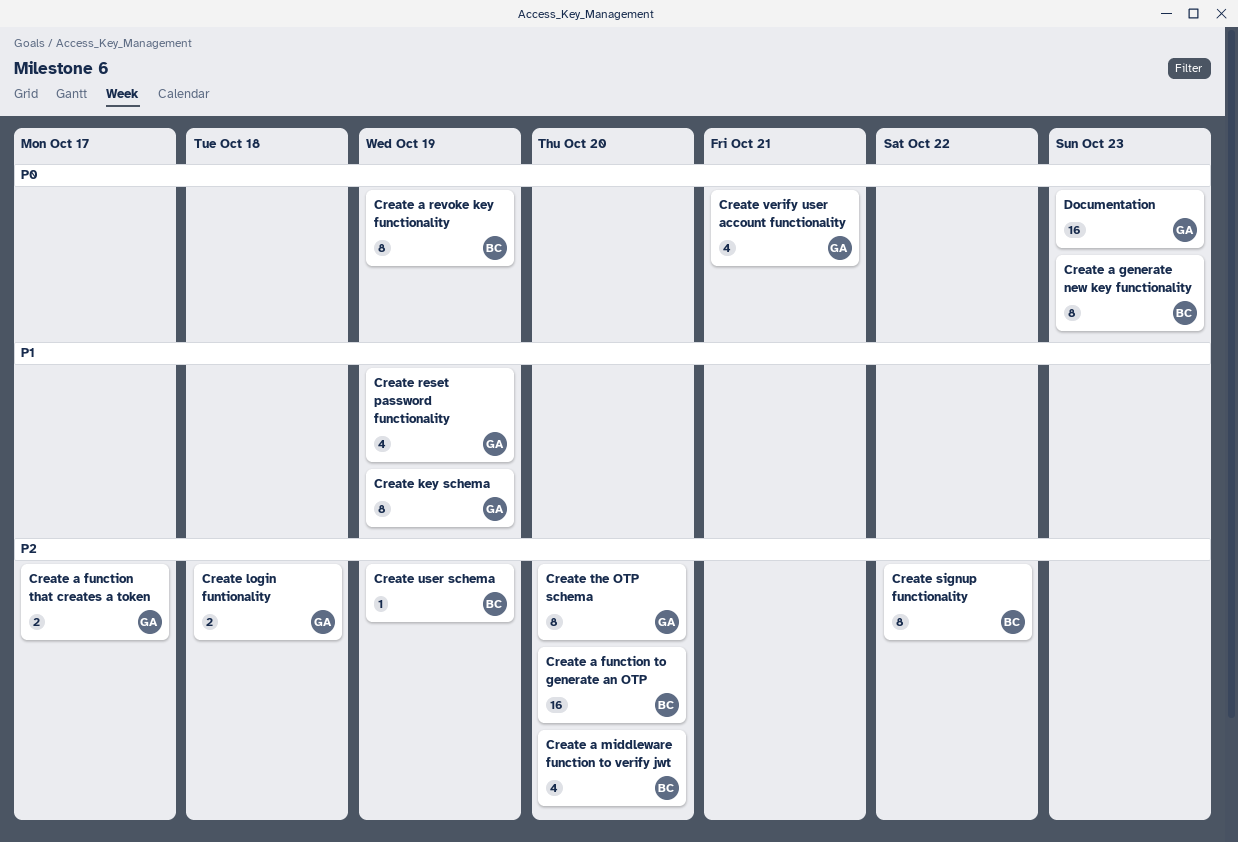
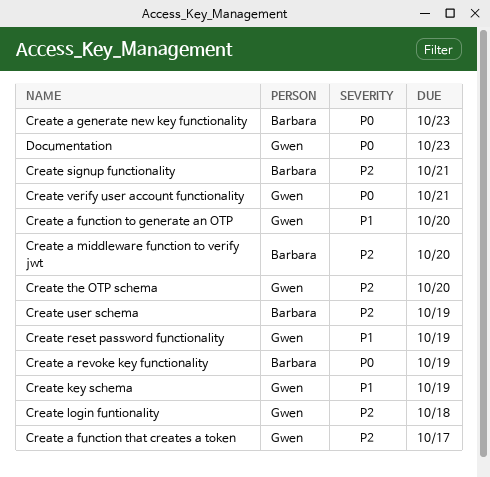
Create a function to generate an OTP, owner: Barbara -> Gwen
Create a function to generate an OTP, priority: P2 -> P1
Create signup functionality, due: Oct 22 -> Oct 21

